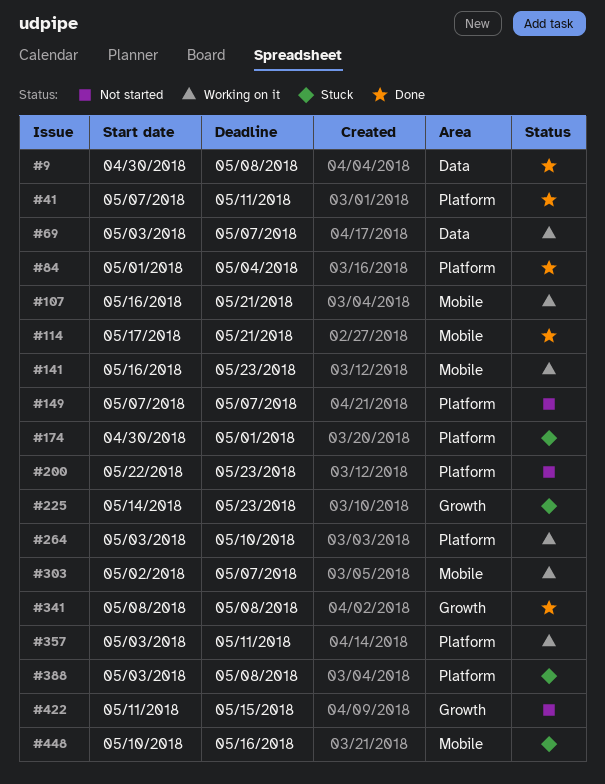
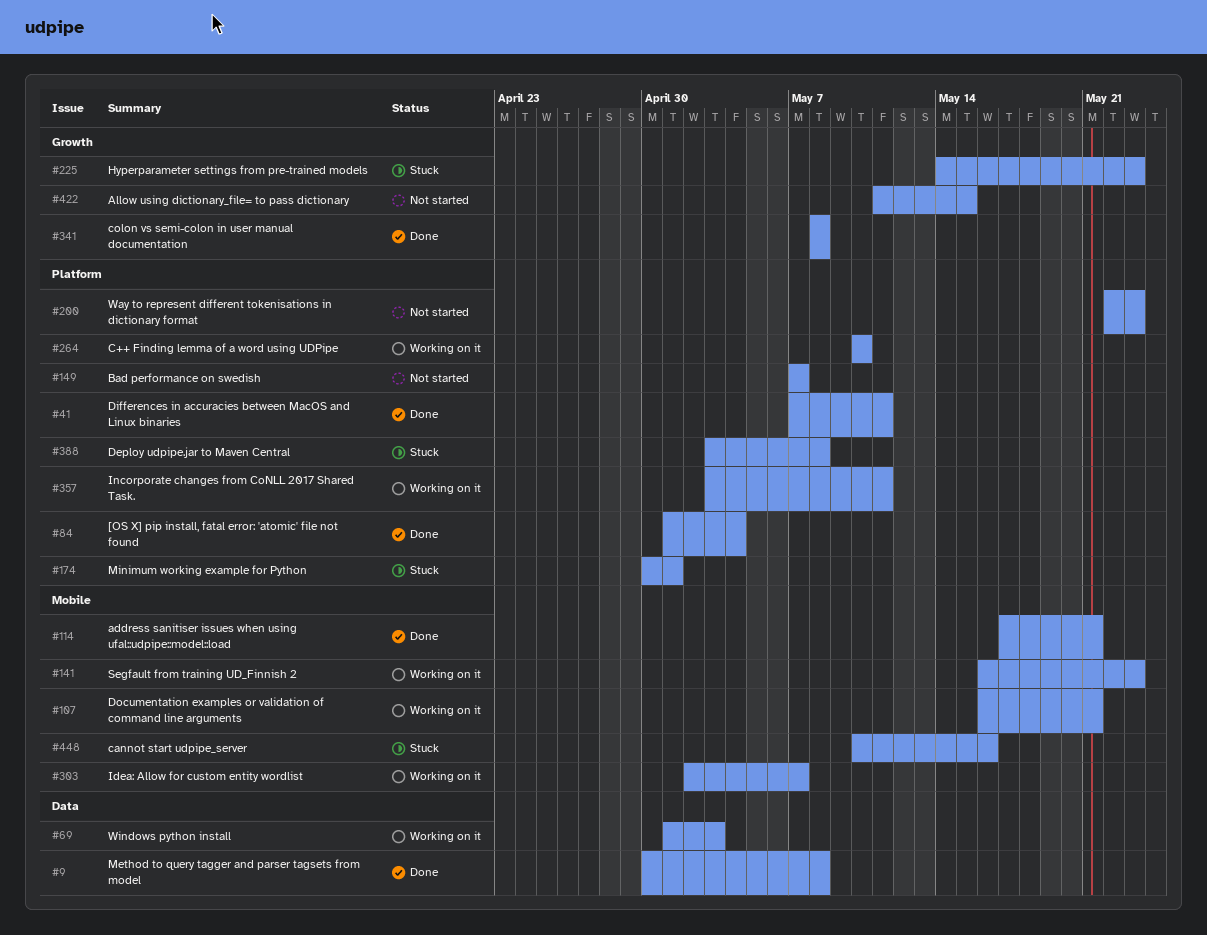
#69, start: May 3 -> May 1
#69, due: May 7 -> May 3
#264, start: May 3 -> May 10

